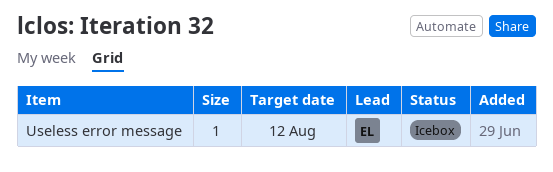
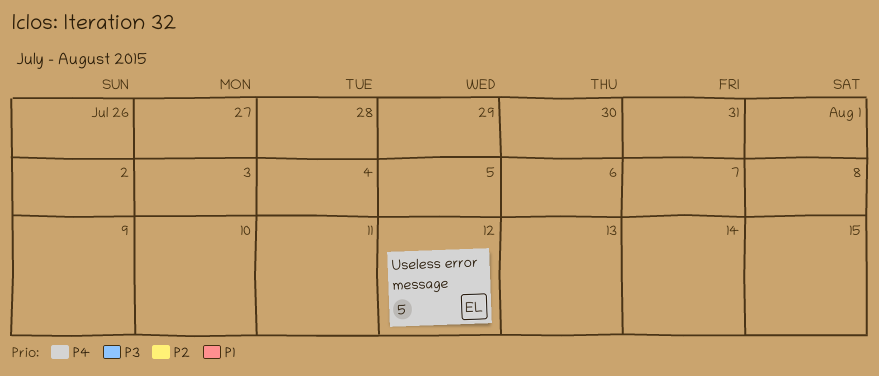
Useless error message, estimate: 1 -> 5

